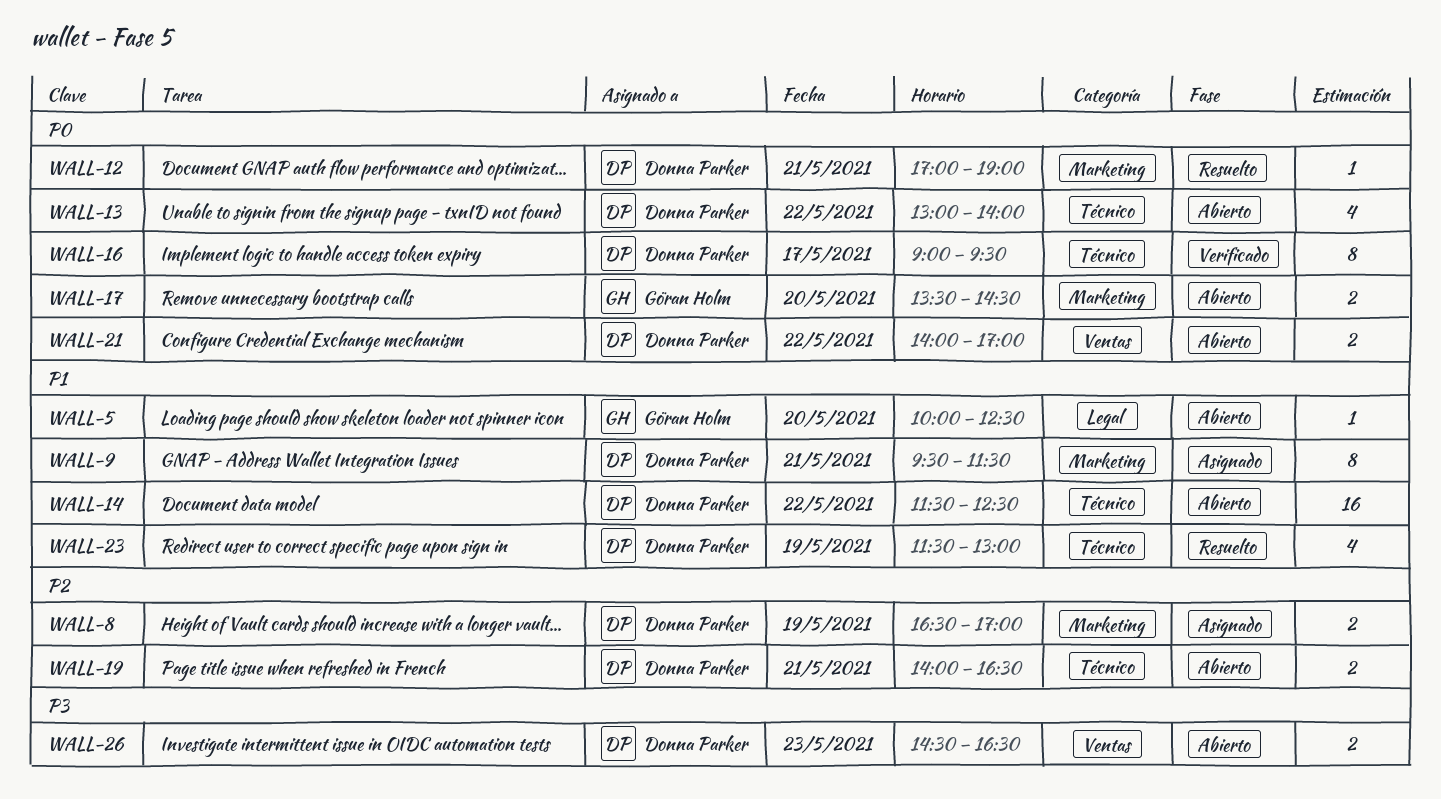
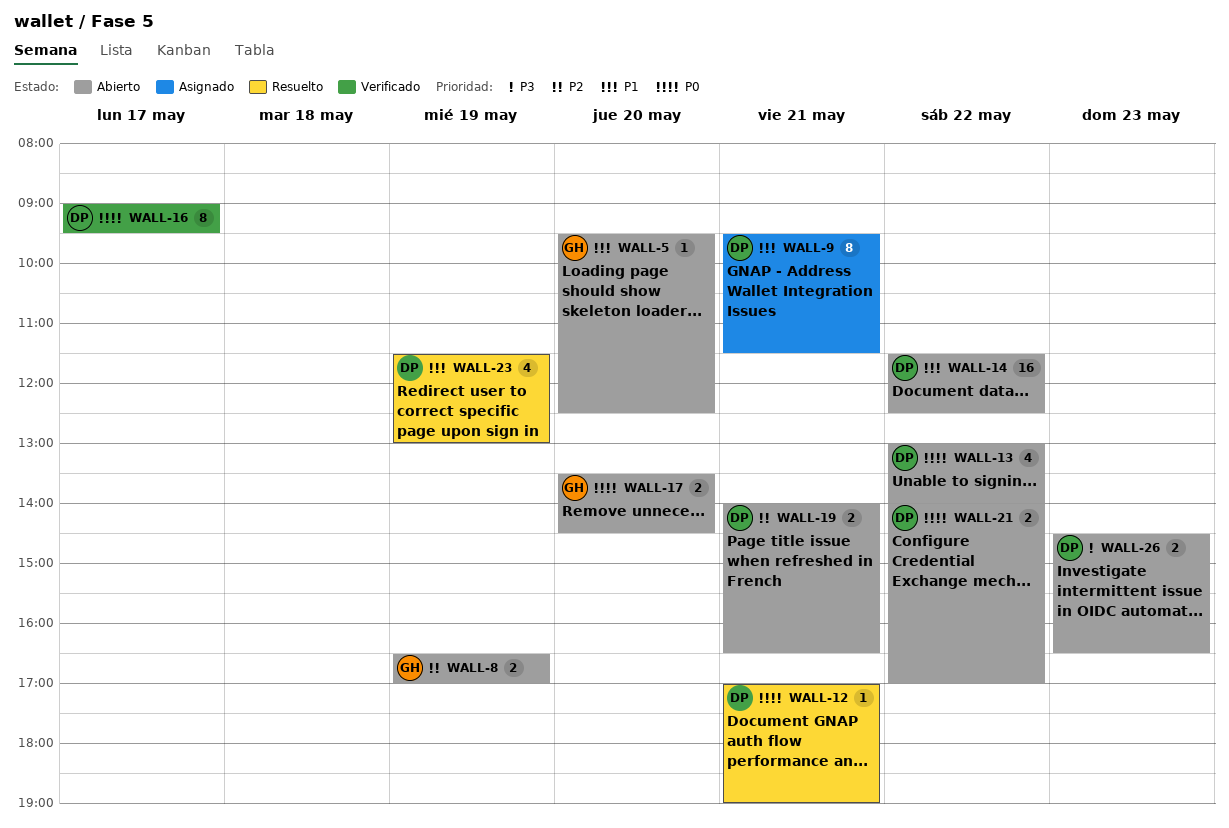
WALL-5, begins: 10:00 -> 09:30
WALL-8, status: Asignado -> Abierto
WALL-8, owner: Donna Parker -> Göran Holm

